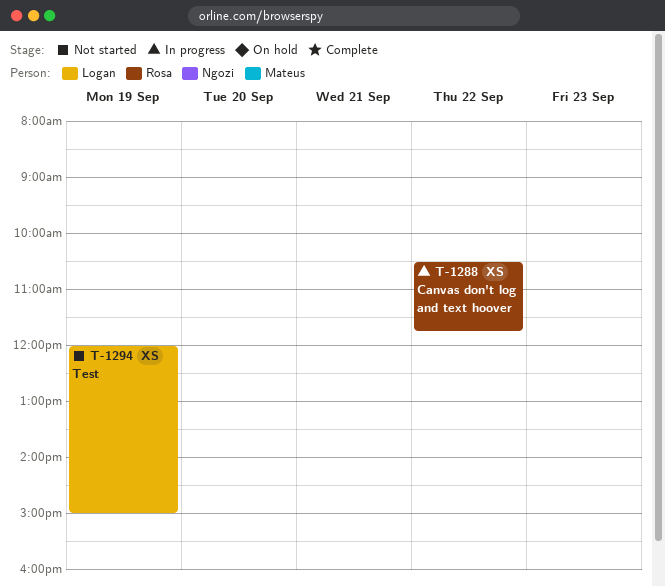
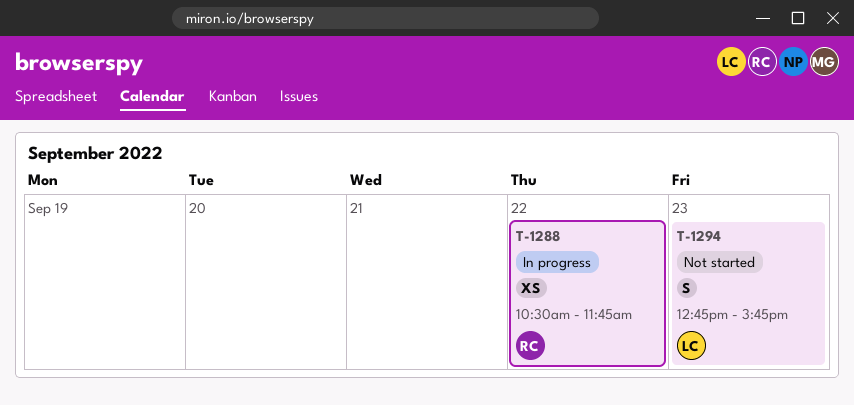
T-1294, estimate: XS -> S
T-1294, day: Sep 19 -> Sep 23
T-1294, begins: 12:00 -> 12:45
T-1294, ends: 15:00 -> 15:45

